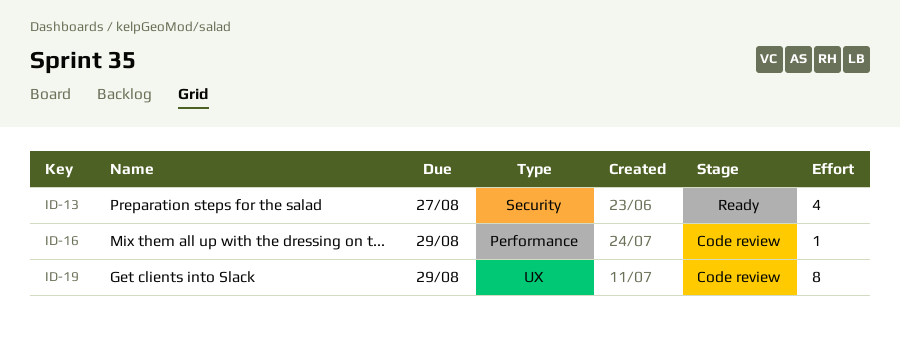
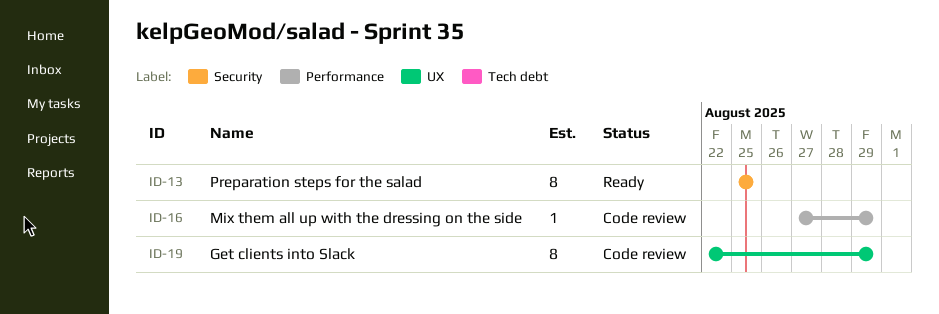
ID-13, estimate: 4 -> 8
ID-13, due: Aug 27 -> Aug 25

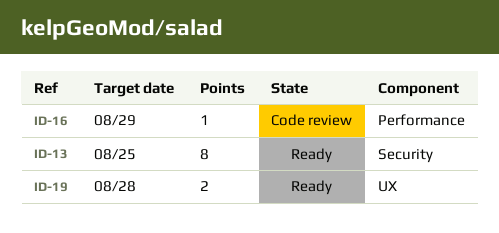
ID-19, status: Code review -> Ready
ID-19, estimate: 8 -> 2
ID-19, due: Aug 29 -> Aug 28

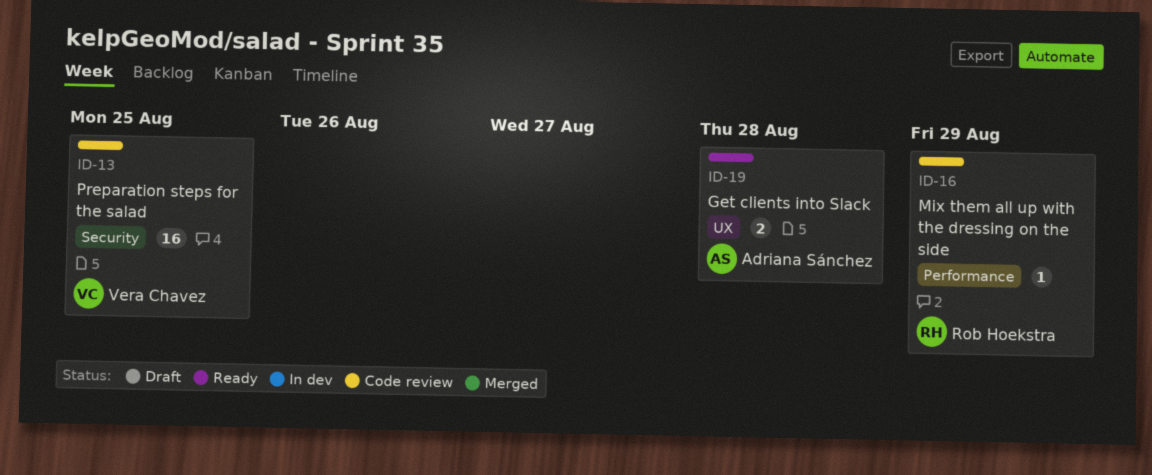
ID-13, status: Ready -> Code review
ID-13, estimate: 8 -> 16

